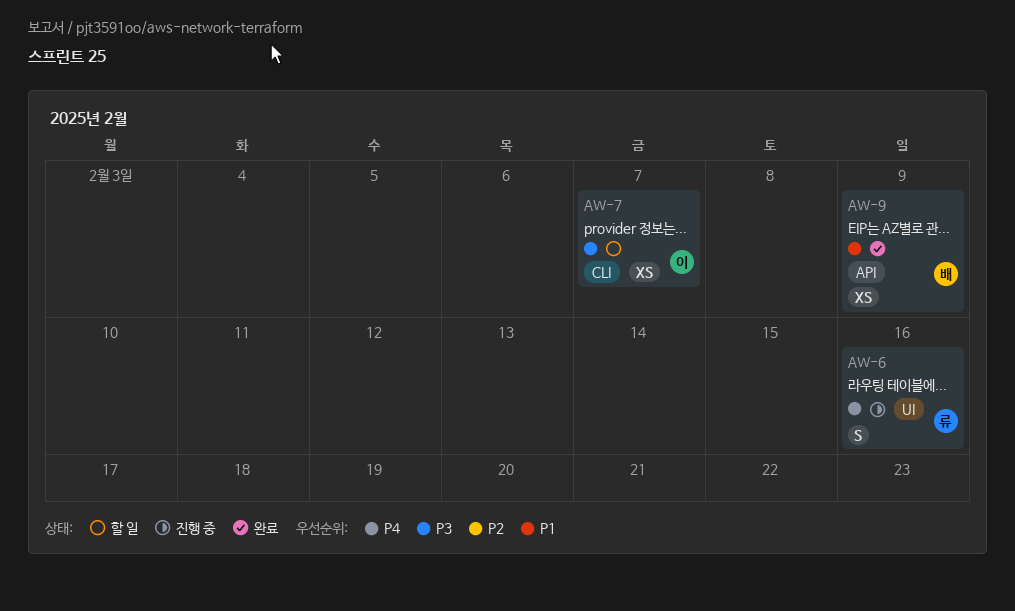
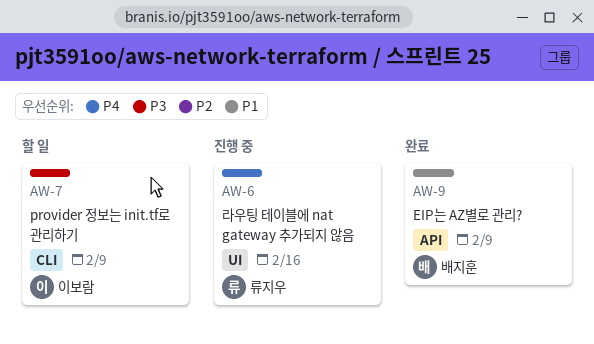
AW-7, due: Feb 7 -> Feb 9

